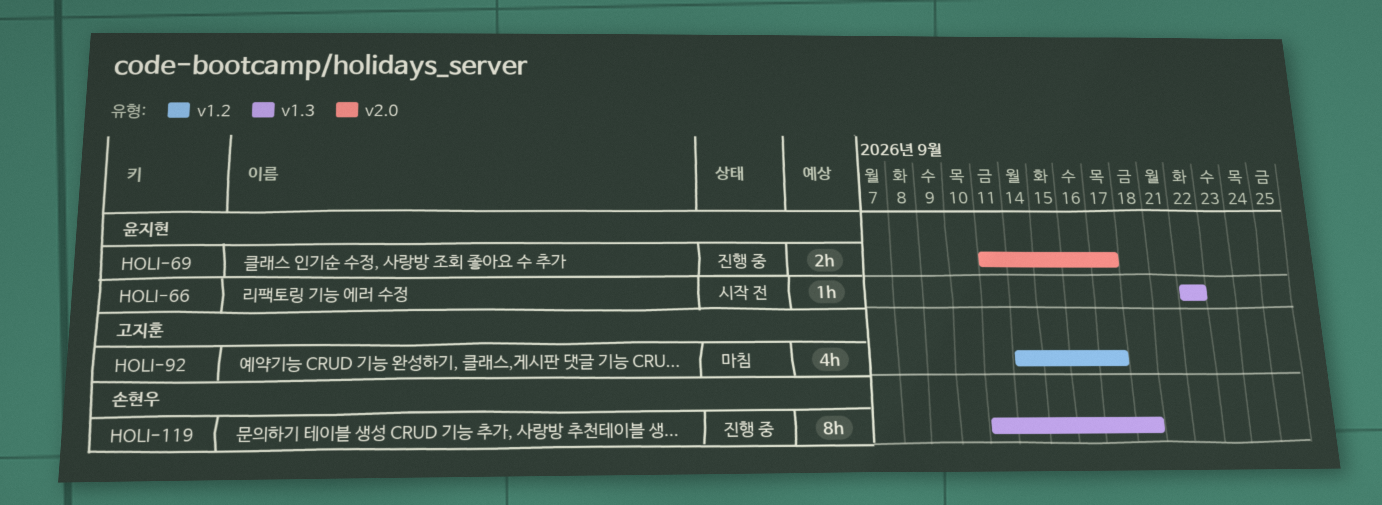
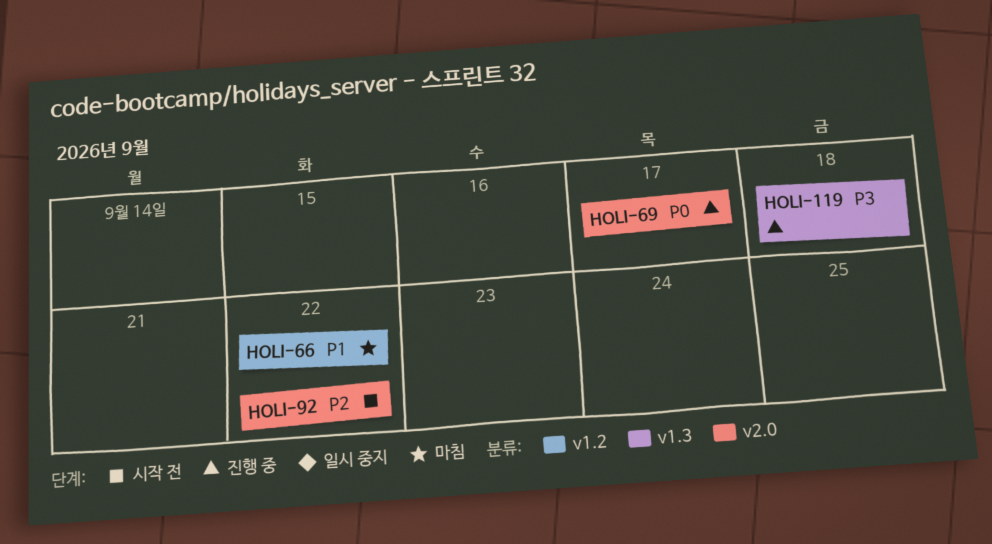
HOLI-66, status: 시작 전 -> 마침
HOLI-66, label: v1.3 -> v1.2
HOLI-92, status: 마침 -> 시작 전
HOLI-92, label: v1.2 -> v2.0
HOLI-92, due: Sep 17 -> Sep 22

